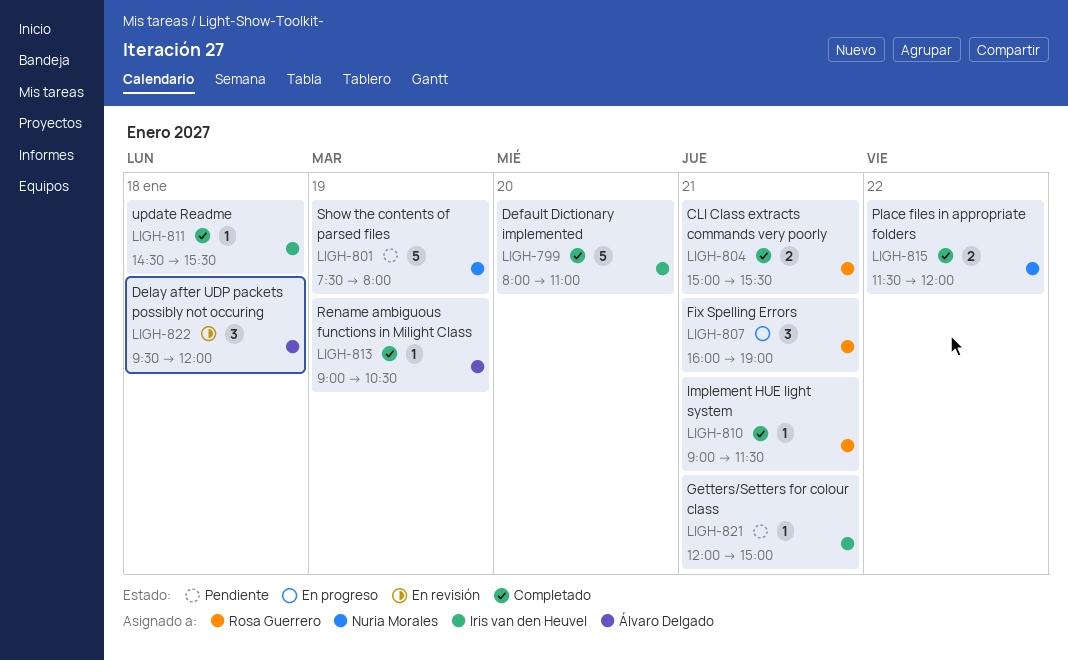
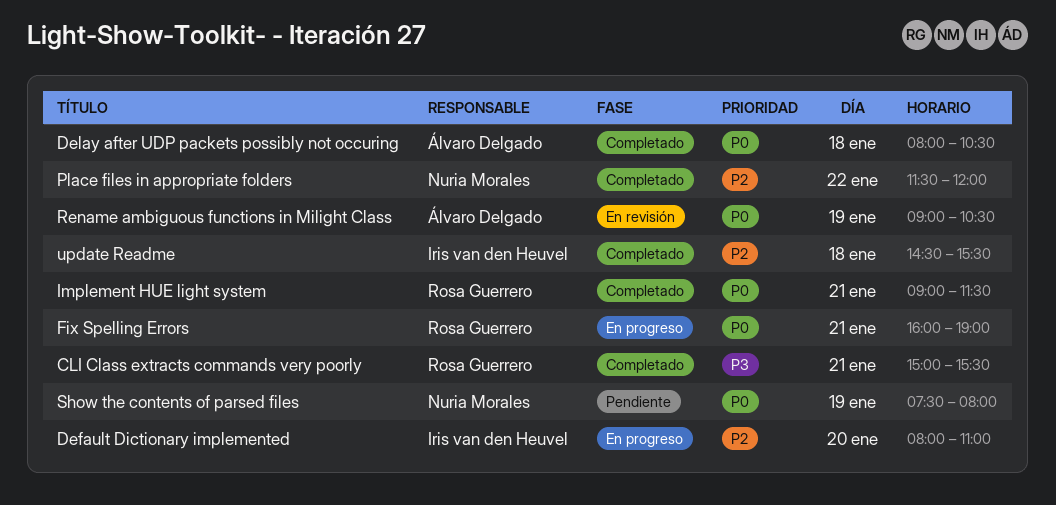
Default Dictionary implemented, status: Completado -> En progreso
Delay after UDP packets possibly not occuring, status: En revisión -> Completado
Delay after UDP packets possibly not occuring, begins: 09:30 -> 08:00
Delay after UDP packets possibly not occuring, ends: 12:00 -> 10:30
Getters/Setters for colour class: present -> none
Rename ambiguous functions in Milight Class, status: Completado -> En revisión

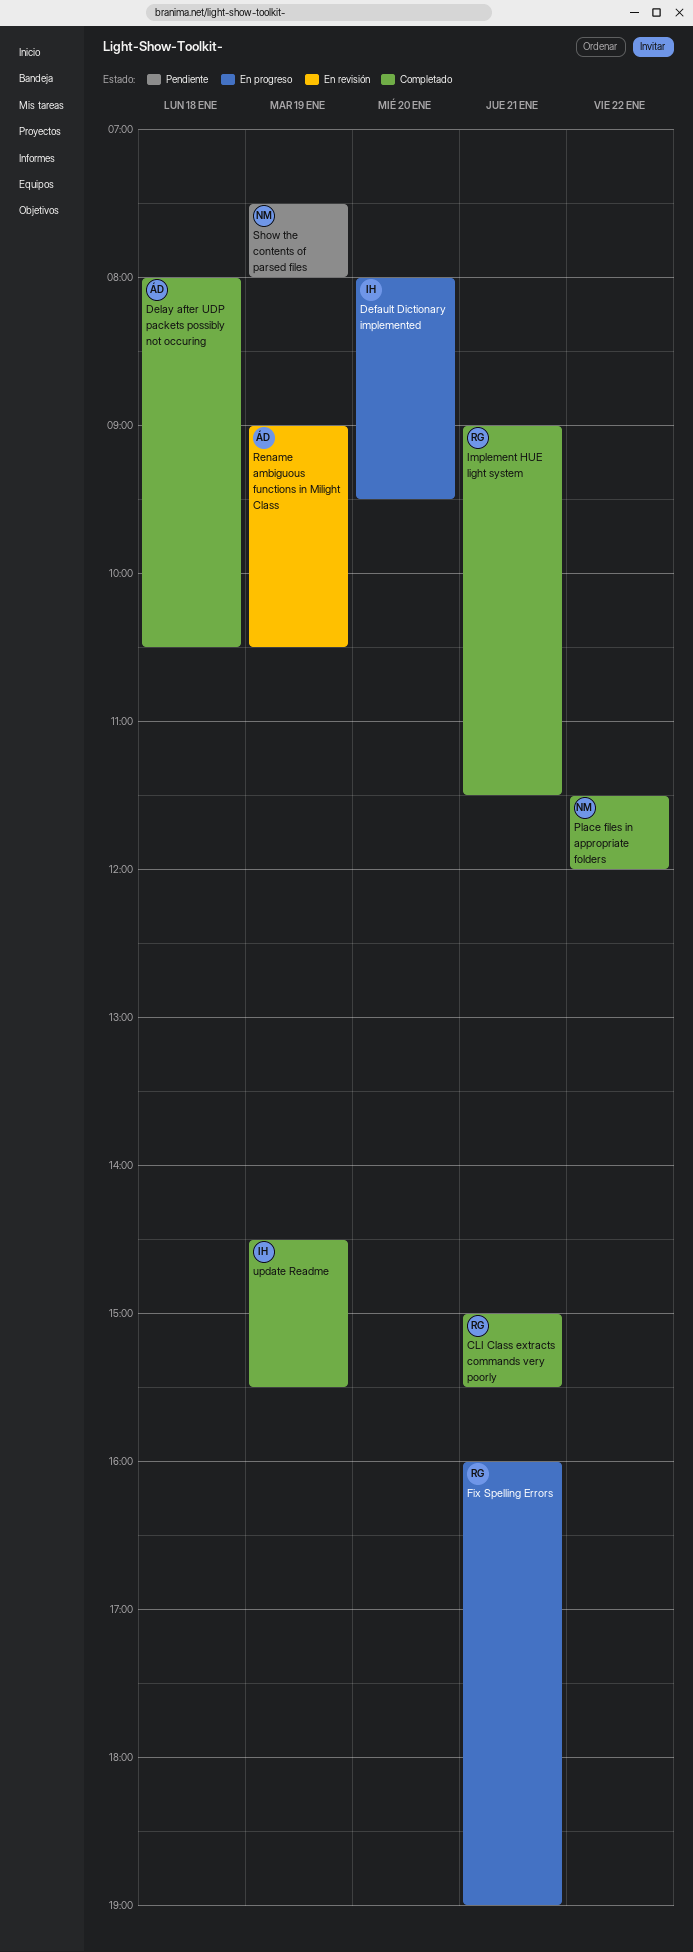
Default Dictionary implemented, ends: 11:00 -> 09:30
update Readme, day: Jan 18 -> Jan 19

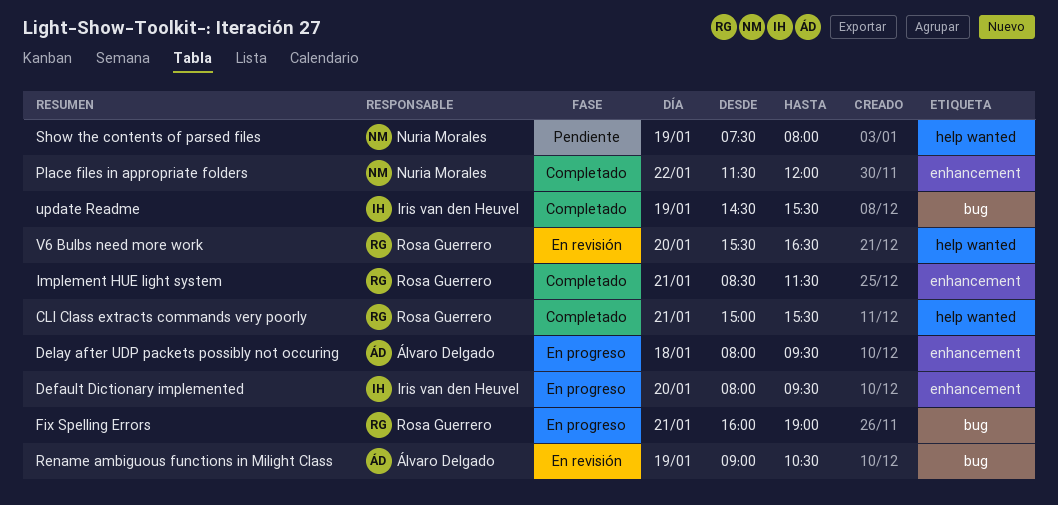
Delay after UDP packets possibly not occuring, status: Completado -> En progreso
Delay after UDP packets possibly not occuring, ends: 10:30 -> 09:30
Implement HUE light system, begins: 09:00 -> 08:30
V6 Bulbs need more work: none -> present

